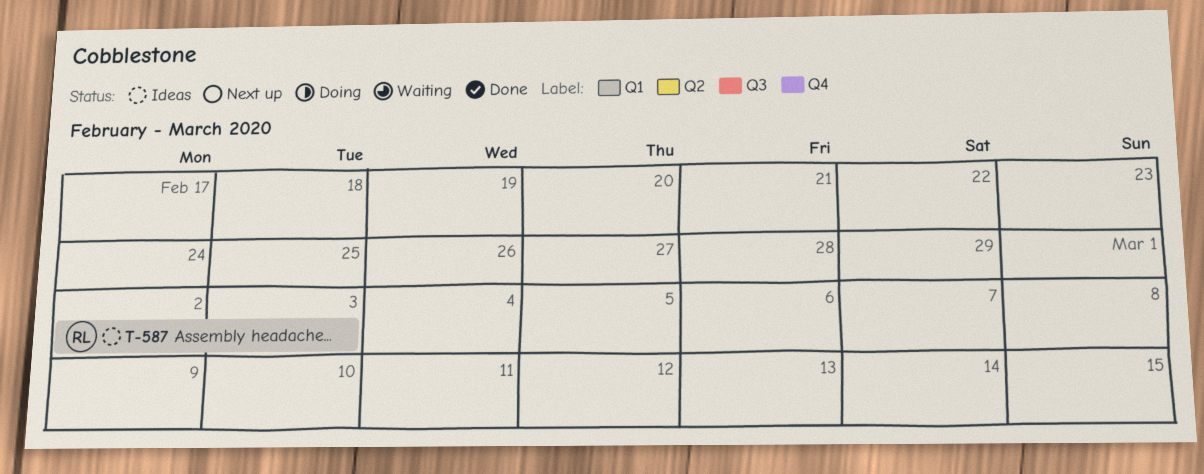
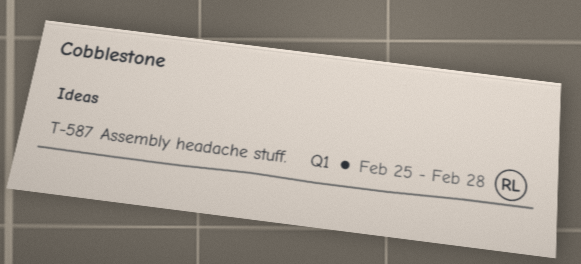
T-587, start: Mar 2 -> Feb 25
T-587, due: Mar 3 -> Feb 28

